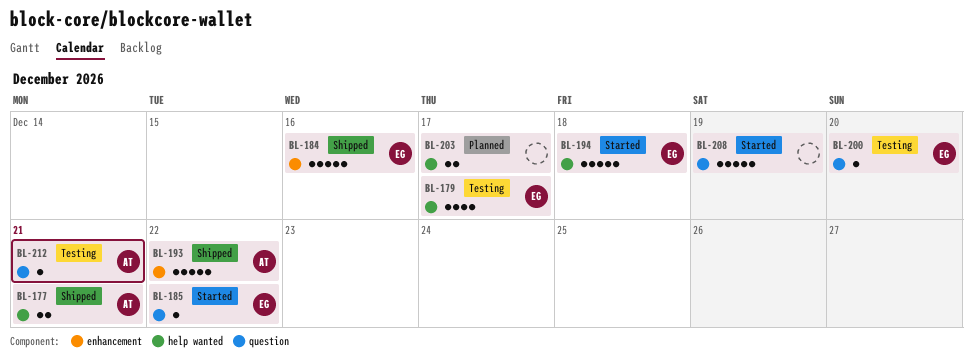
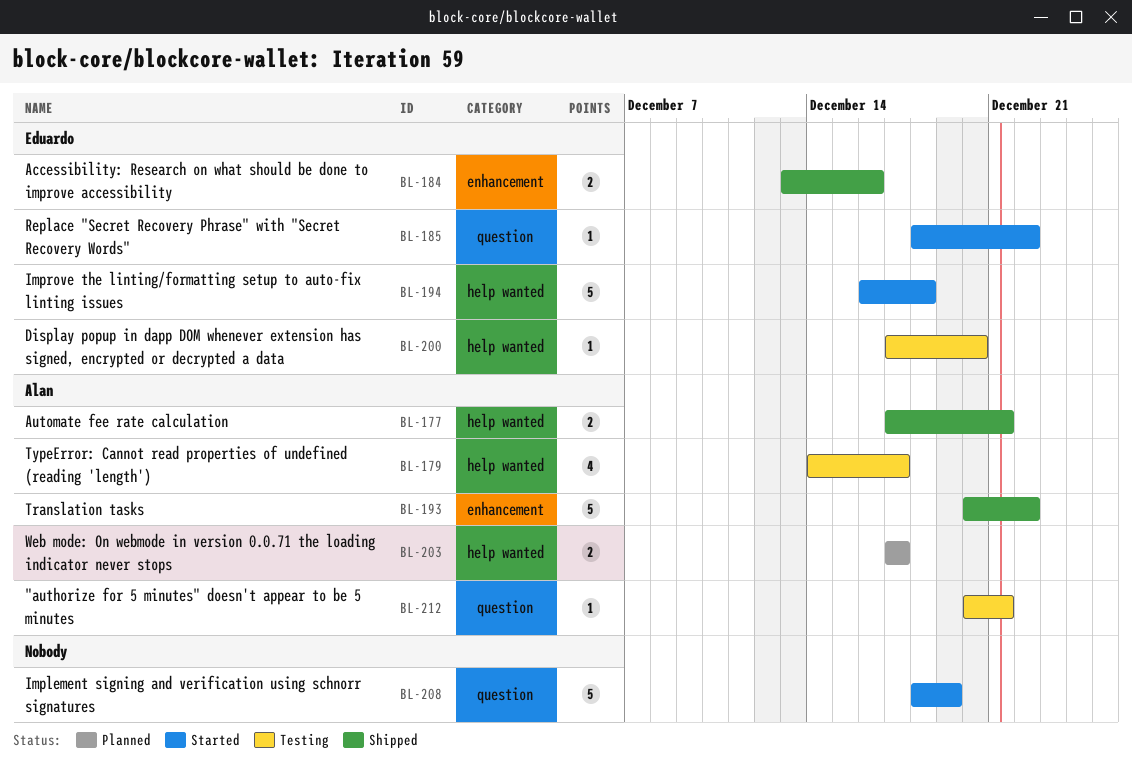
BL-179, owner: Eduardo -> Alan
BL-184, estimate: 5 -> 2
BL-200, label: question -> help wanted
BL-203, owner: none -> Alan

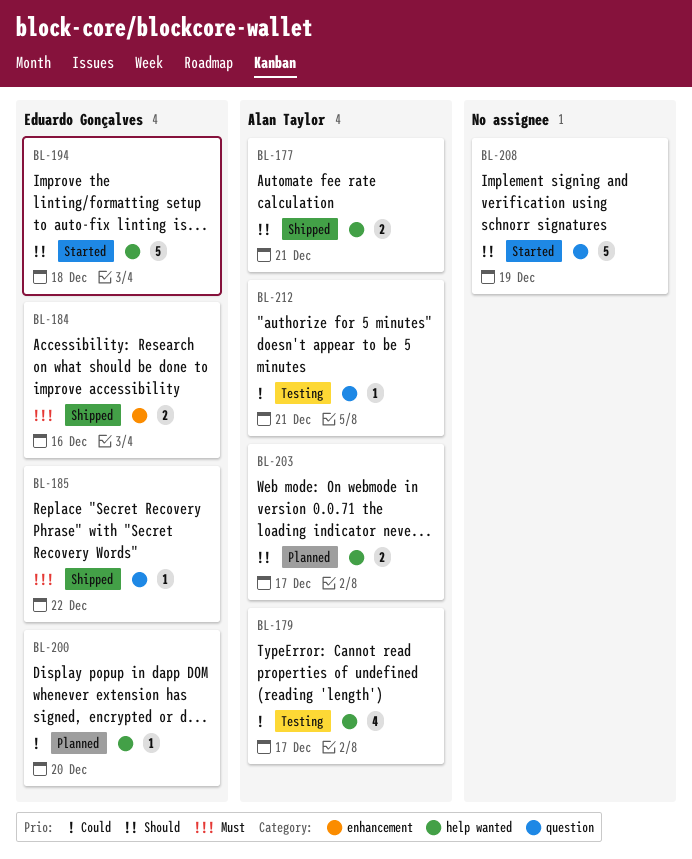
BL-185, status: Started -> Shipped
BL-193: present -> none
BL-200, status: Testing -> Planned

